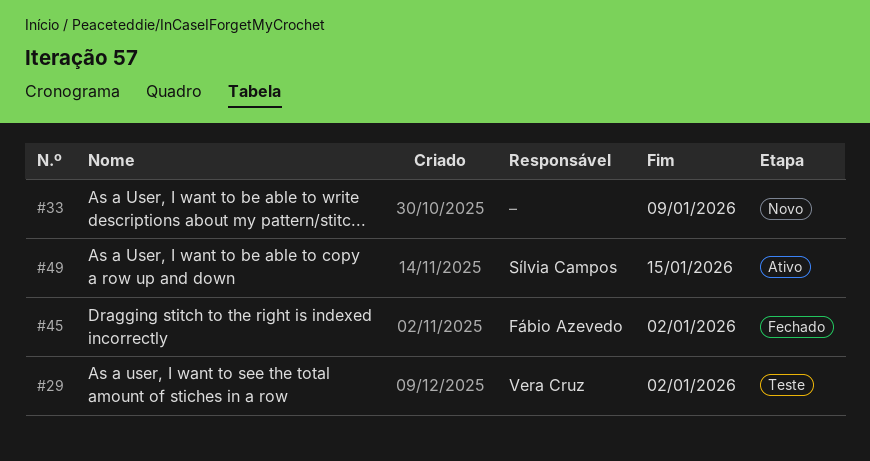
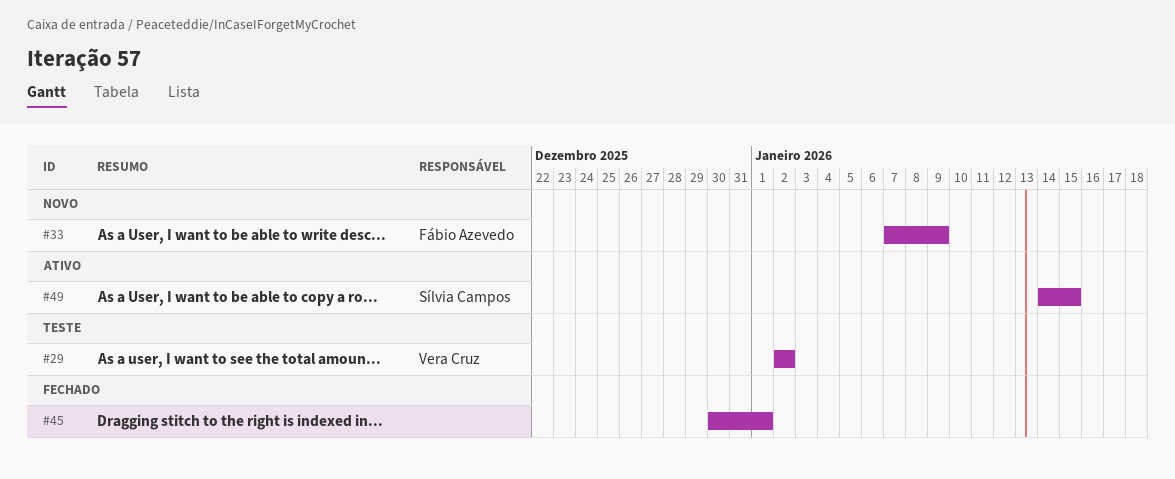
#33, owner: none -> Fábio Azevedo
#45, owner: Fábio Azevedo -> none
#45, due: Jan 2 -> Jan 1

